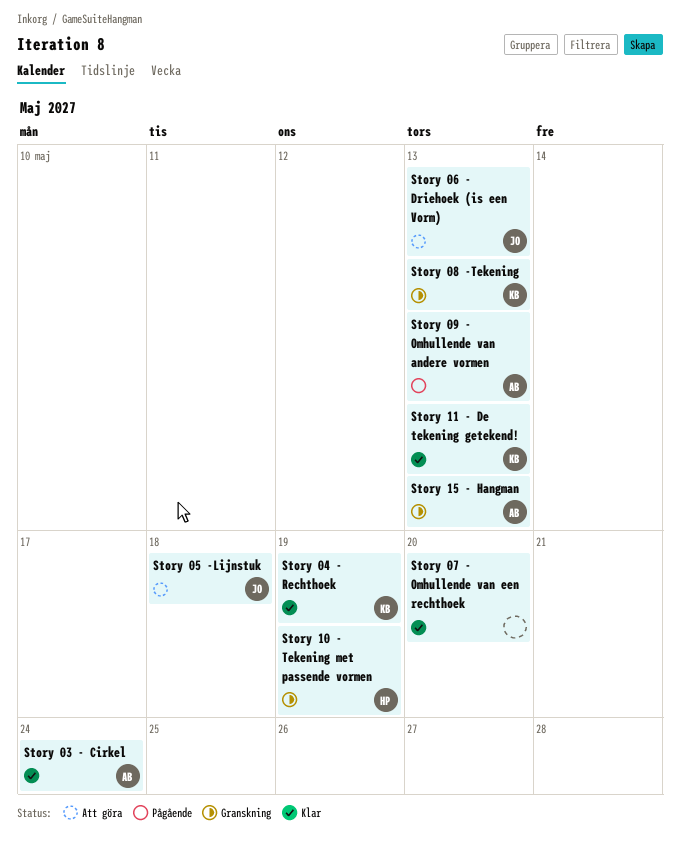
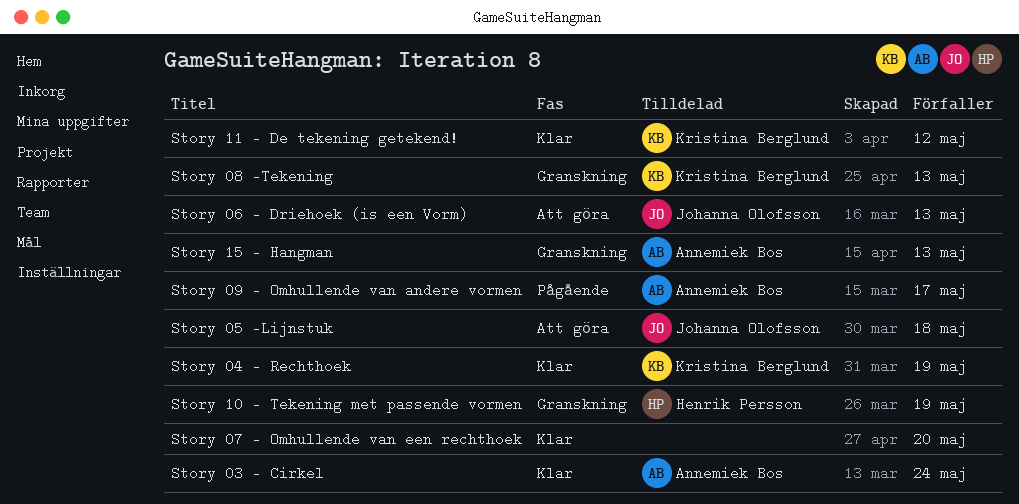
Story 09 - Omhullende van andere vormen, due: May 13 -> May 17
Story 11 - De tekening getekend!, due: May 13 -> May 12

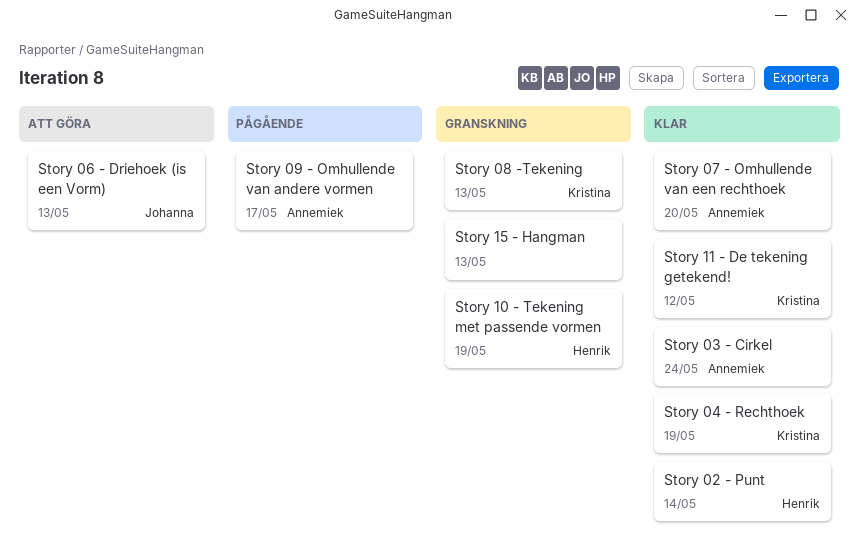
Story 02 - Punt: none -> present
Story 05 -Lijnstuk: present -> none
Story 07 - Omhullende van een rechthoek, owner: none -> Annemiek Bos
Story 15 - Hangman, owner: Annemiek Bos -> none

